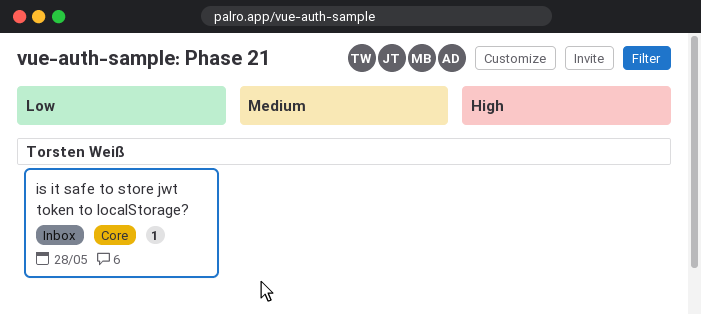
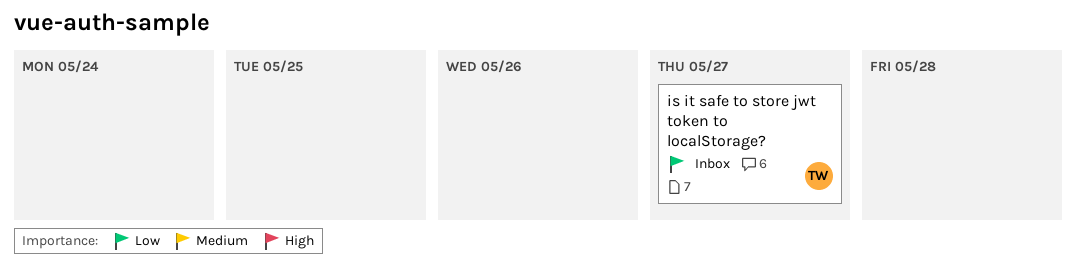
is it safe to store jwt token to localStorage?, due: May 28 -> May 27

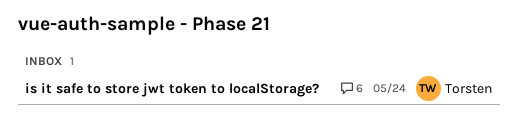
is it safe to store jwt token to localStorage?, due: May 27 -> May 24

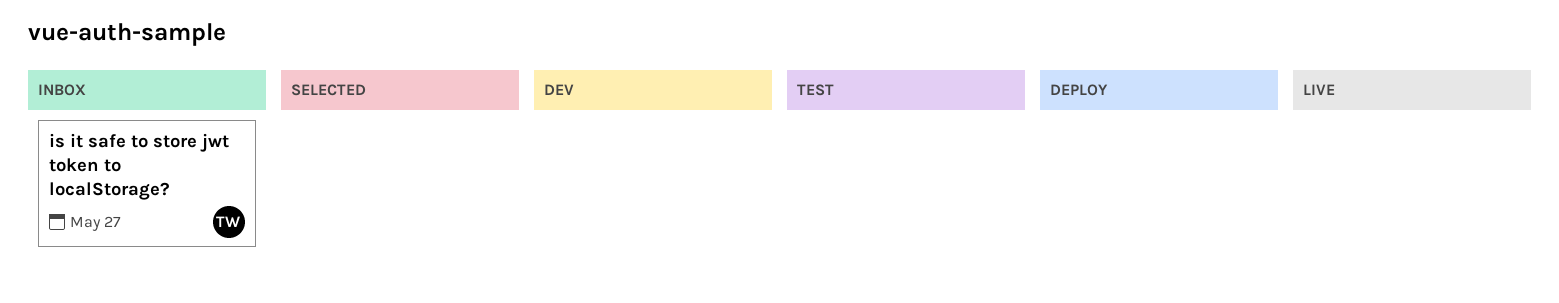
is it safe to store jwt token to localStorage?, due: May 24 -> May 27

